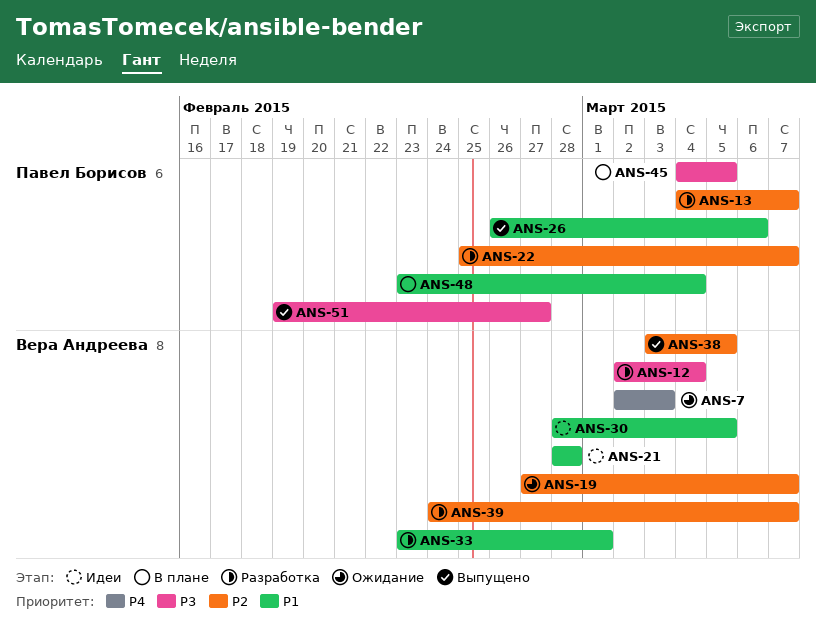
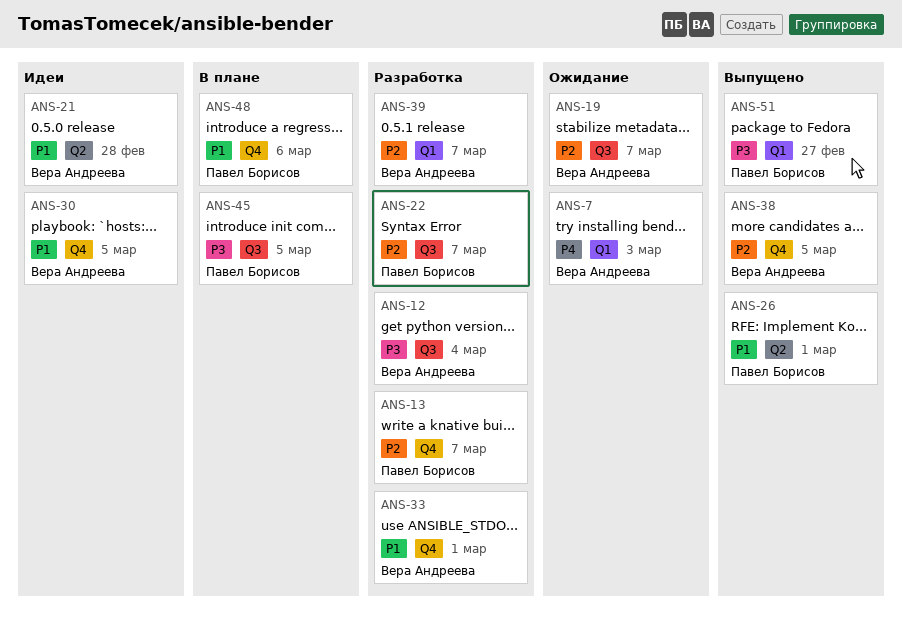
ANS-26, due: Mar 6 -> Mar 1
ANS-48, due: Mar 4 -> Mar 6

